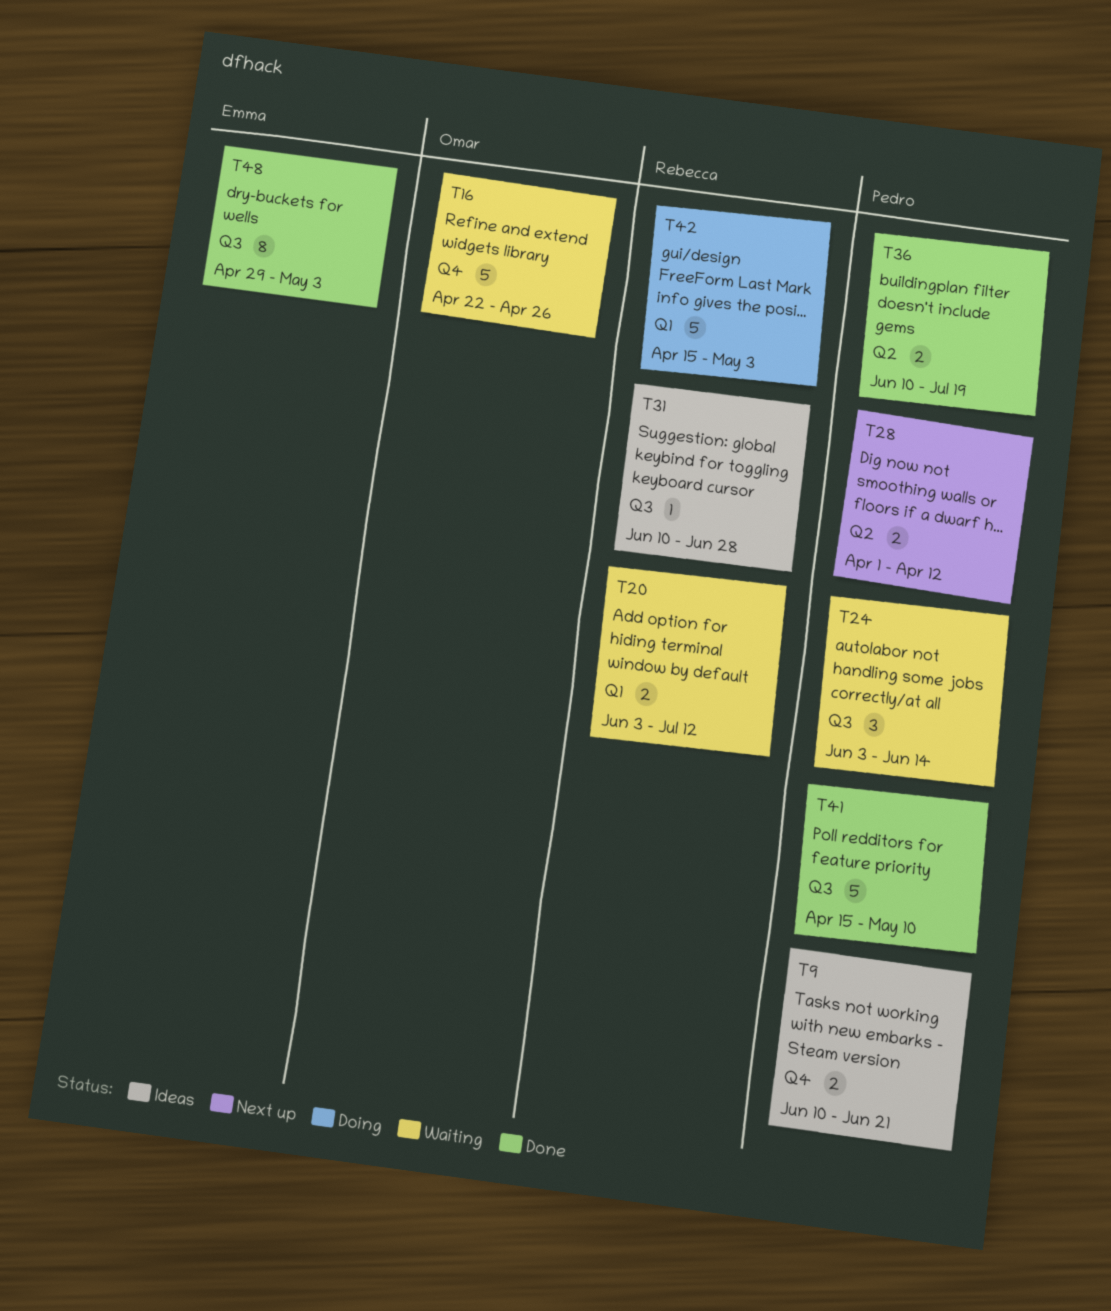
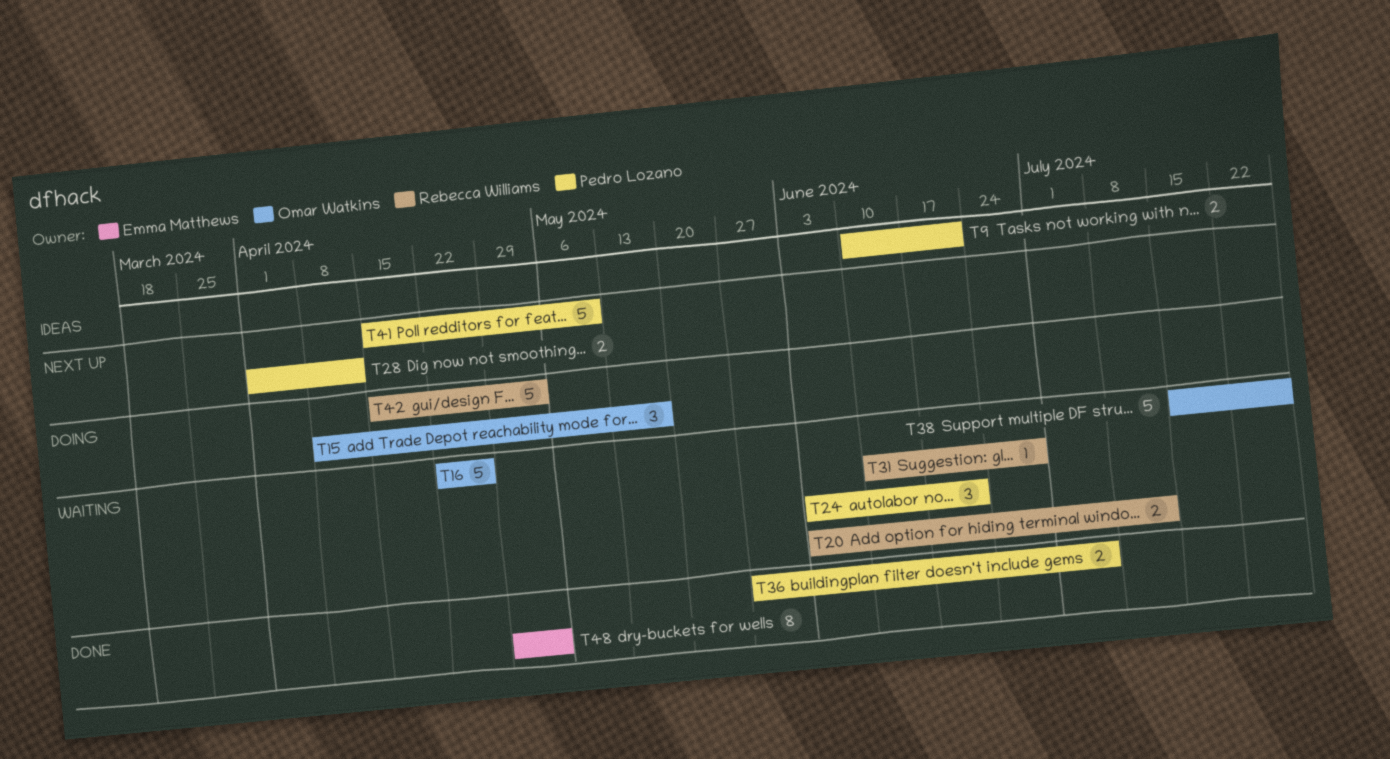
T15: none -> present
T24, due: Jun 14 -> Jun 21
T31, status: Ideas -> Waiting
T36, start: Jun 10 -> May 27
T36, due: Jul 19 -> Jul 5
T38: none -> present
T41, status: Done -> Next up

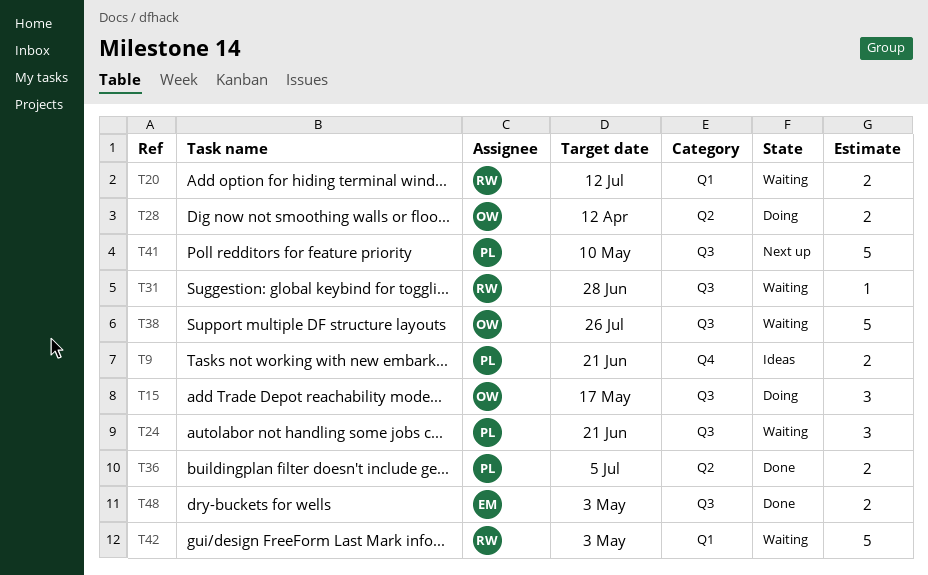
T16: present -> none
T28, status: Next up -> Doing
T28, owner: Pedro Lozano -> Omar Watkins
T42, status: Doing -> Waiting
T48, estimate: 8 -> 2

